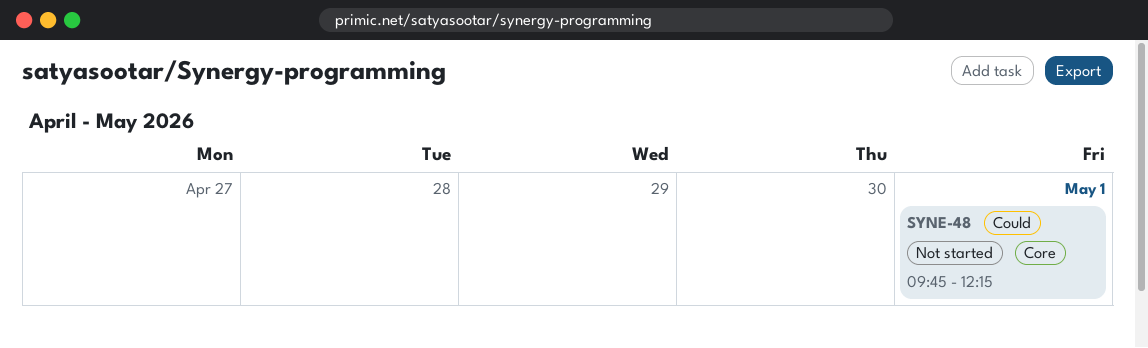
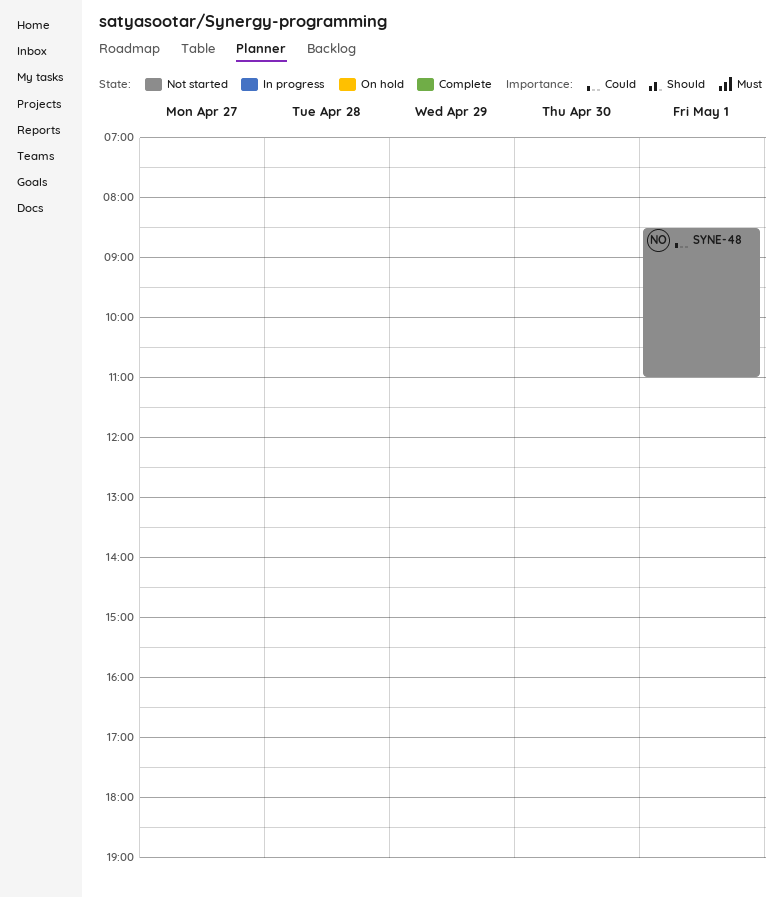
SYNE-48, begins: 09:45 -> 08:30
SYNE-48, ends: 12:15 -> 11:00

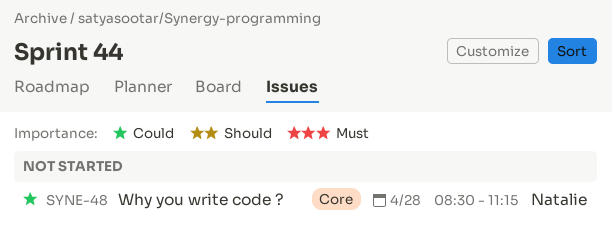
SYNE-48, day: May 1 -> Apr 28
SYNE-48, ends: 11:00 -> 11:15

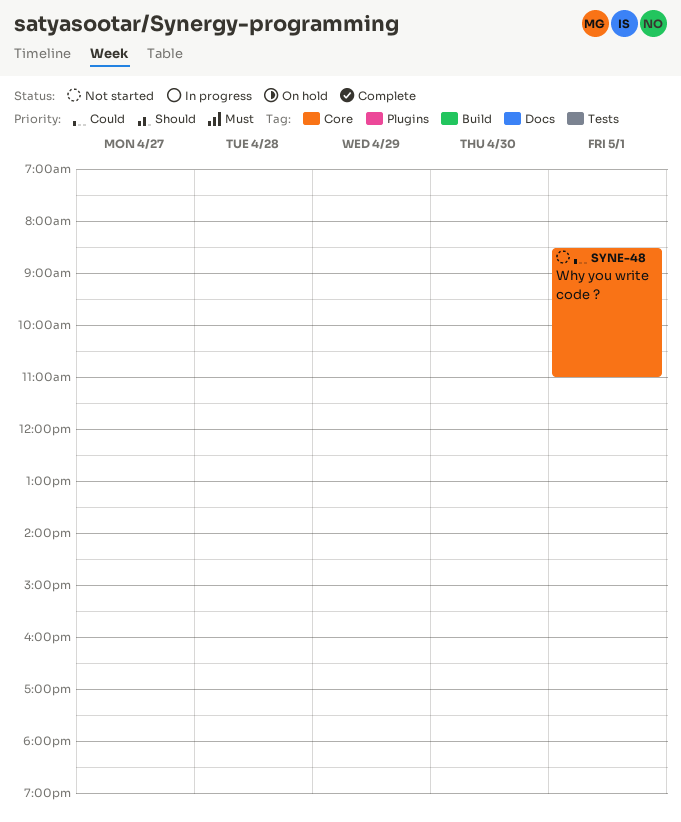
SYNE-48, day: Apr 28 -> May 1
SYNE-48, ends: 11:15 -> 11:00

